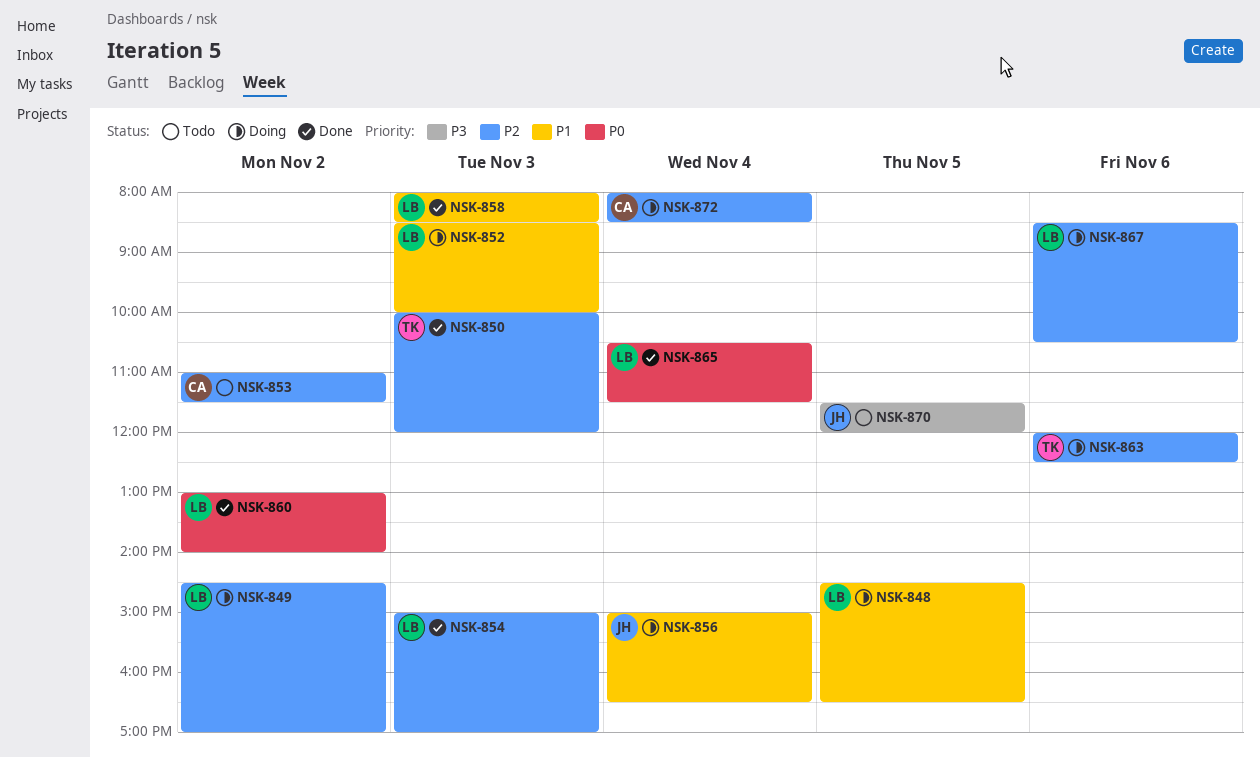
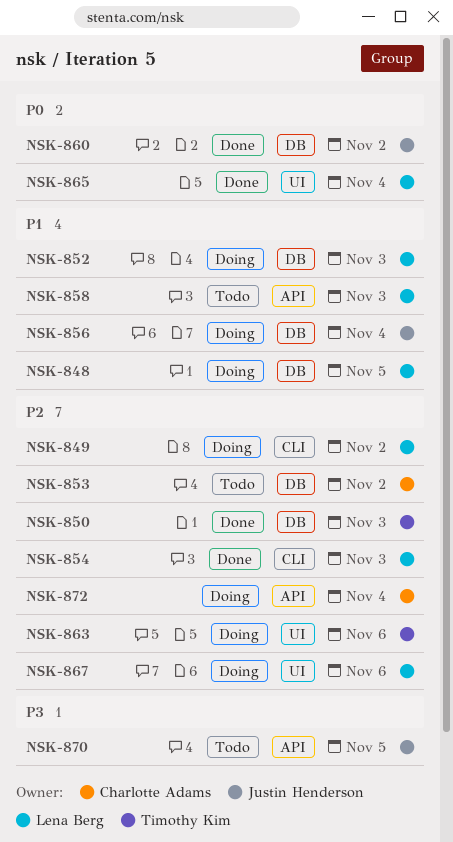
NSK-858, status: Done -> Todo
NSK-860, owner: Lena Berg -> Justin Henderson

